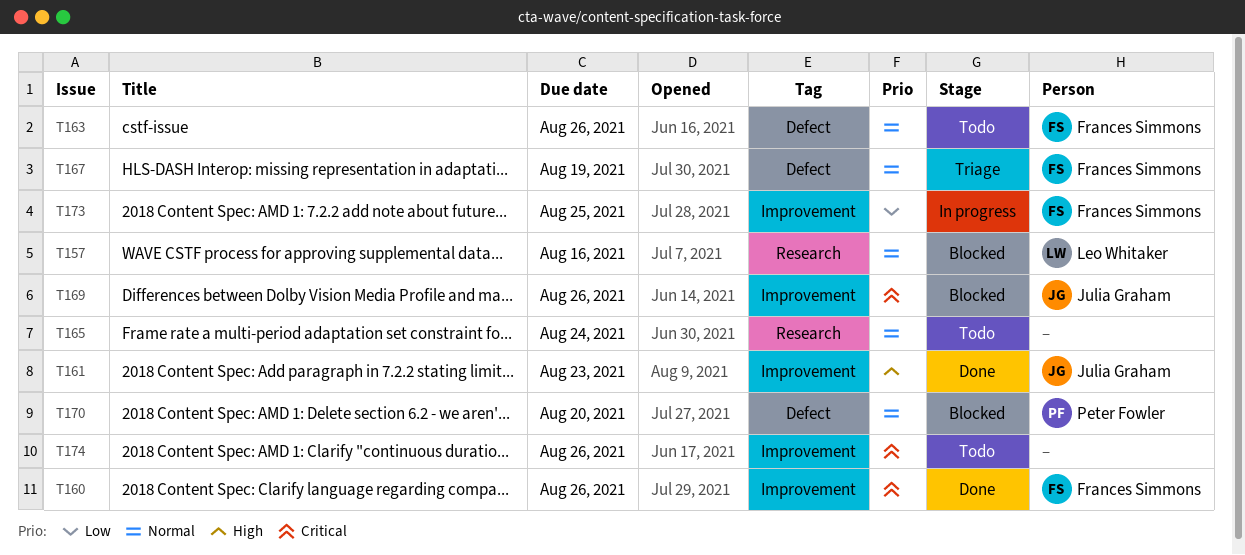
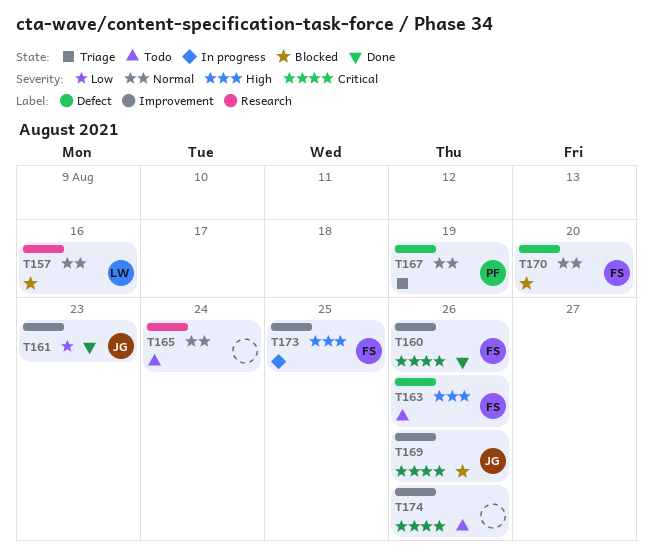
T161, priority: High -> Low
T163, priority: Normal -> High
T167, owner: Frances Simmons -> Peter Fowler
T170, owner: Peter Fowler -> Frances Simmons
T173, priority: Low -> High

